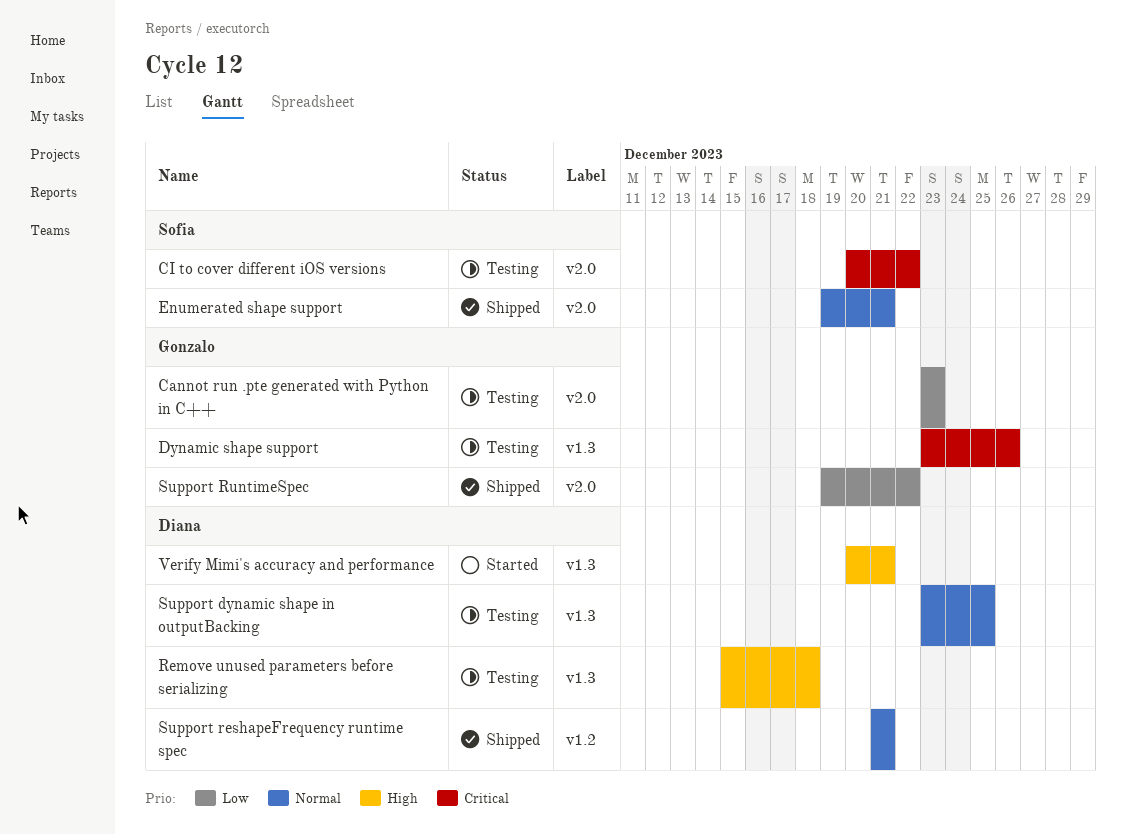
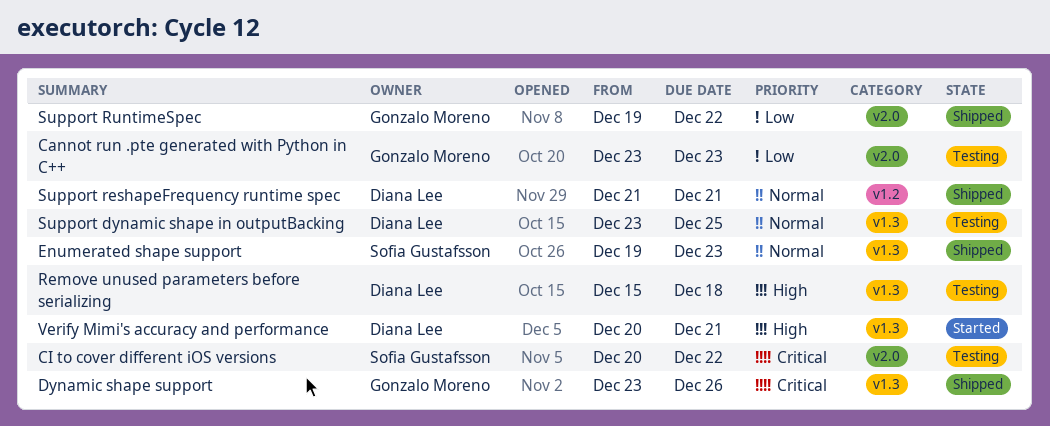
Dynamic shape support, status: Testing -> Shipped
Enumerated shape support, label: v2.0 -> v1.3
Enumerated shape support, due: Dec 21 -> Dec 23

